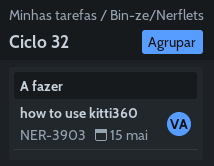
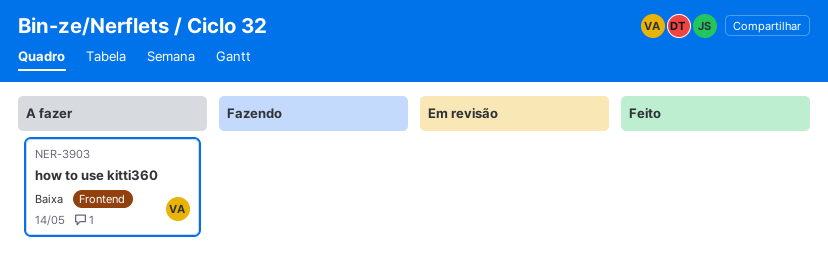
NER-3903, due: May 15 -> May 14

